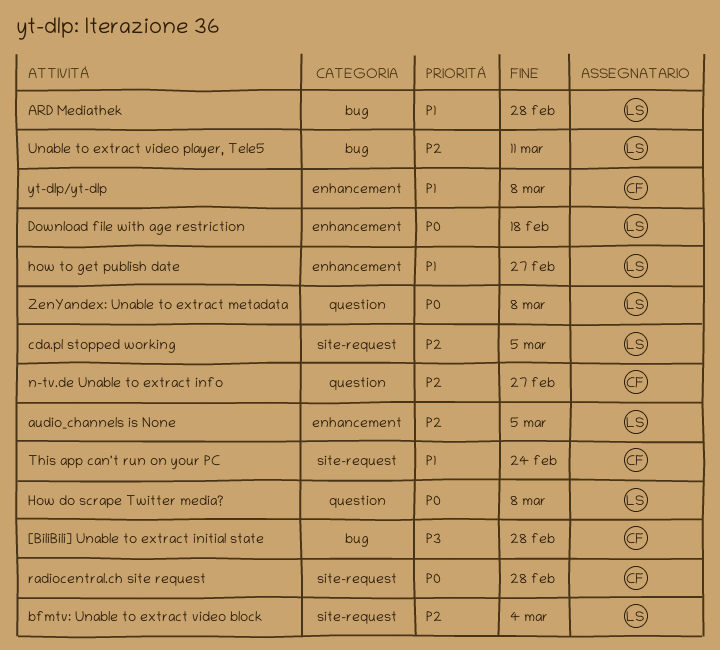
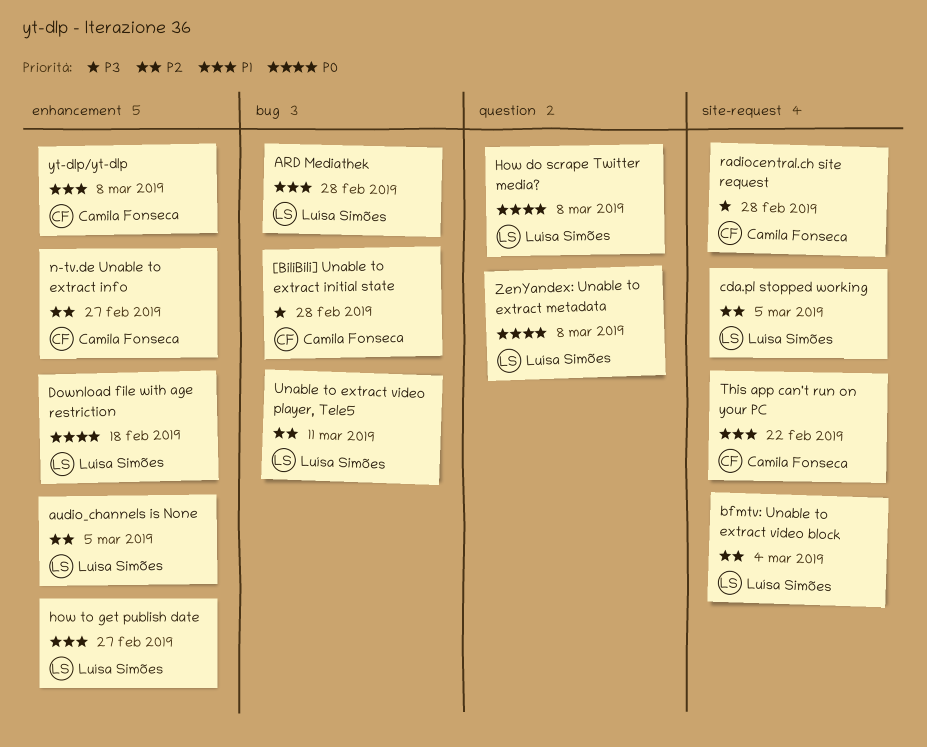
n-tv.de Unable to extract info, label: question -> enhancement
radiocentral.ch site request, priority: P0 -> P3
This app can't run on your PC, due: Feb 24 -> Feb 22

